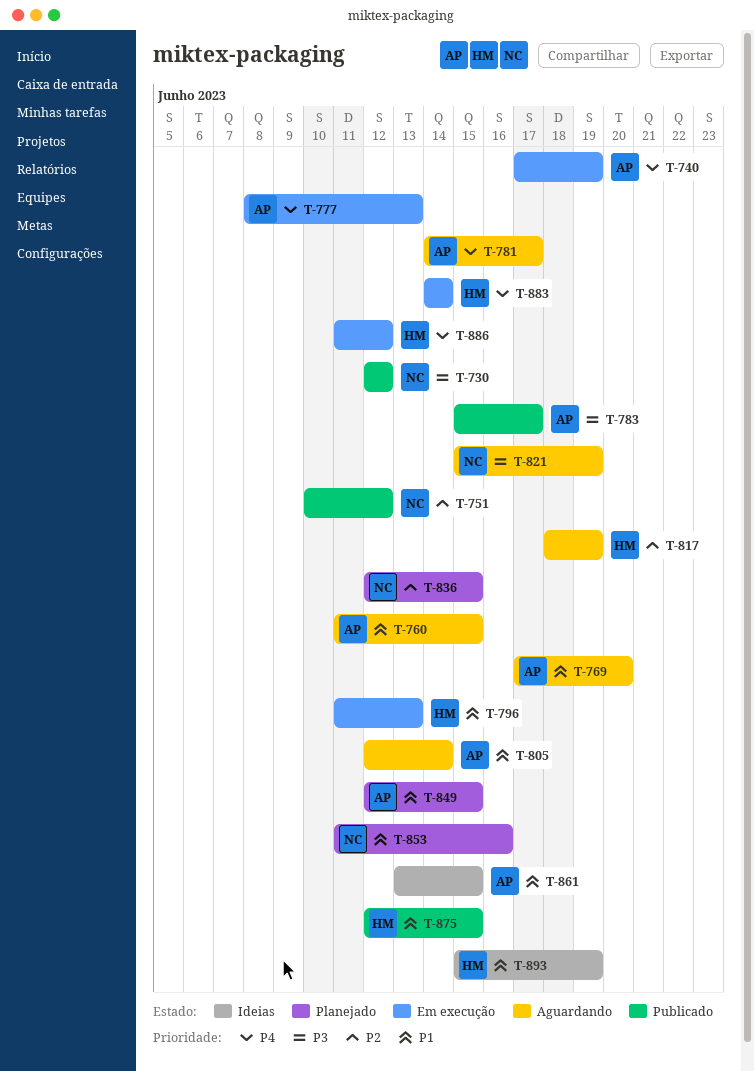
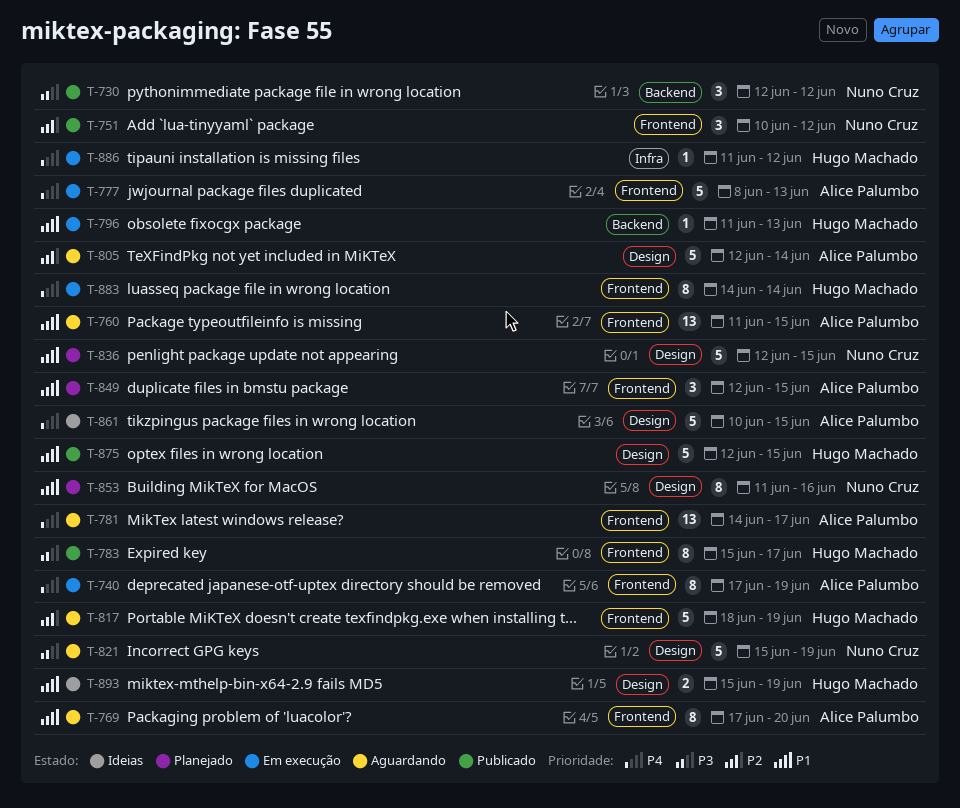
T-783, owner: Alice Palumbo -> Hugo Machado
T-805, priority: P1 -> P2
T-836, priority: P2 -> P1
T-861, priority: P1 -> P4
T-861, start: Jun 13 -> Jun 10

